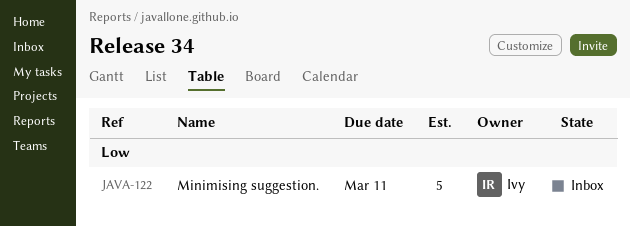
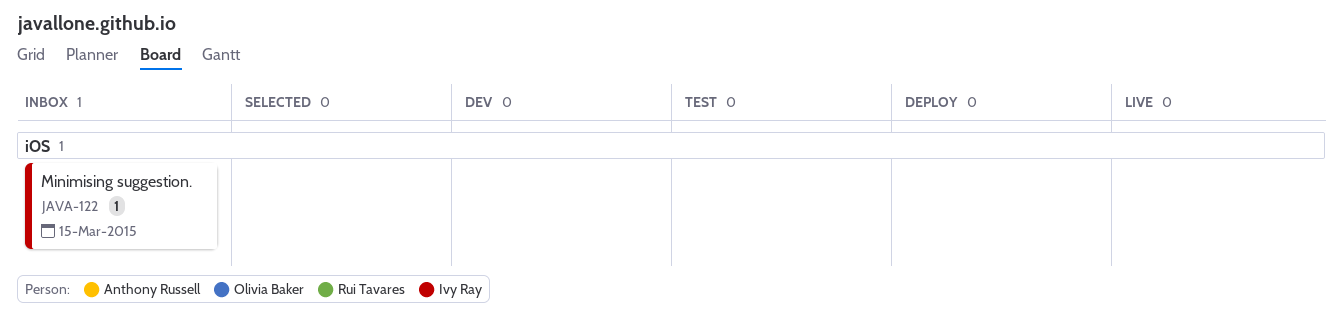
JAVA-122, estimate: 5 -> 1
JAVA-122, due: Mar 11 -> Mar 15

